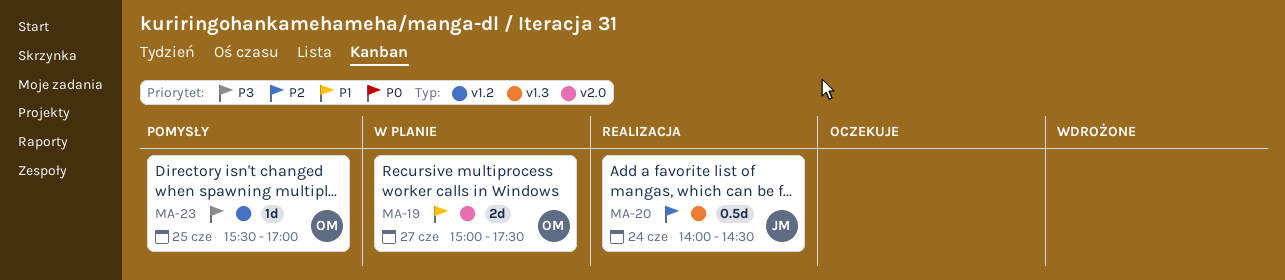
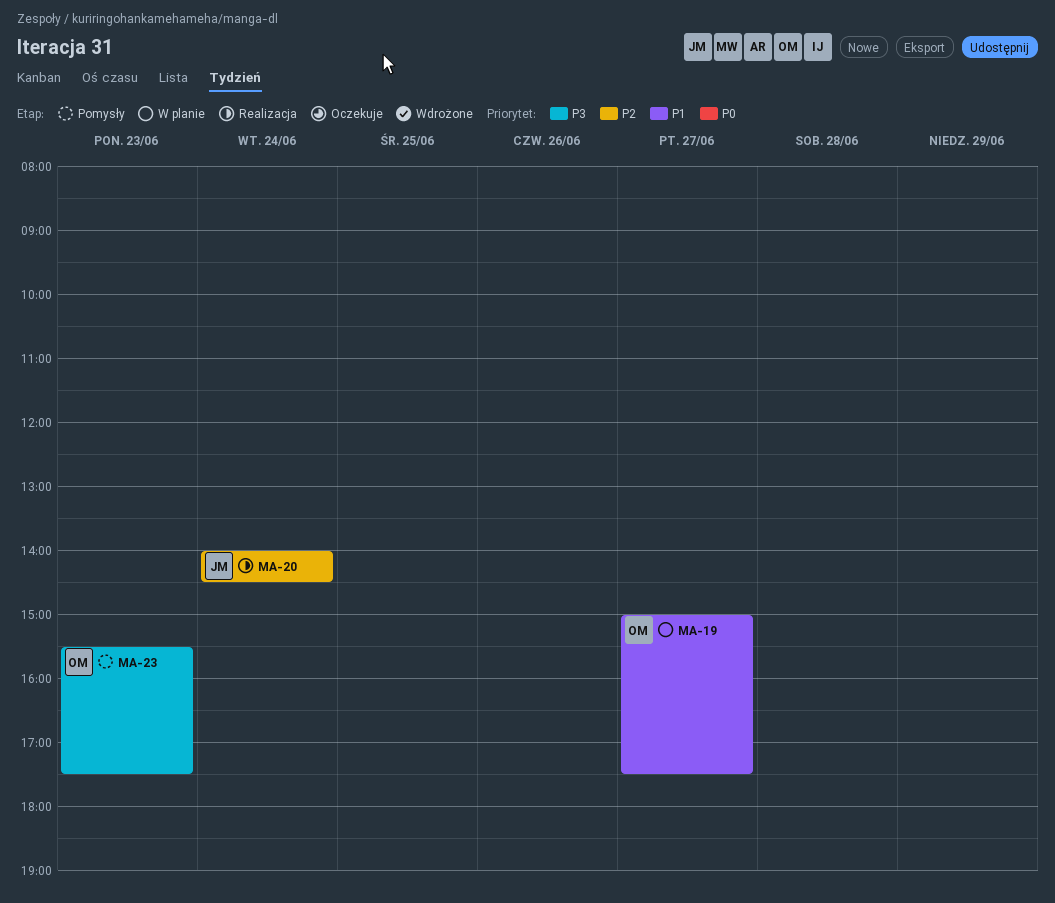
MA-23, day: Jun 25 -> Jun 23
MA-23, ends: 17:00 -> 17:30

